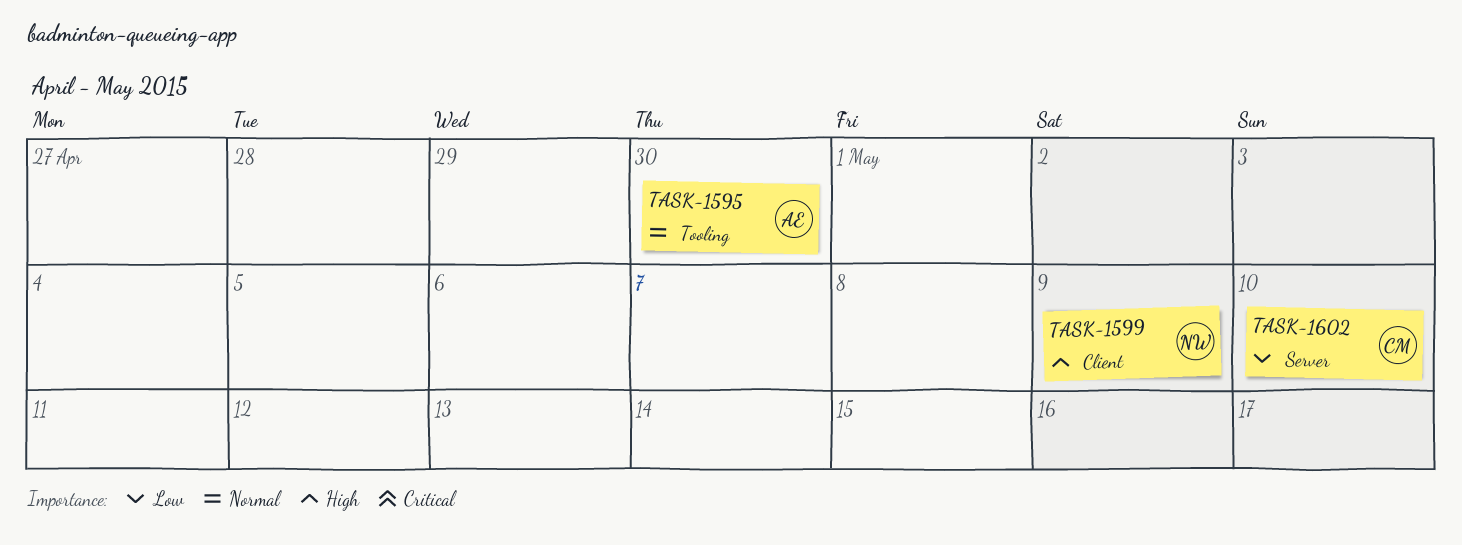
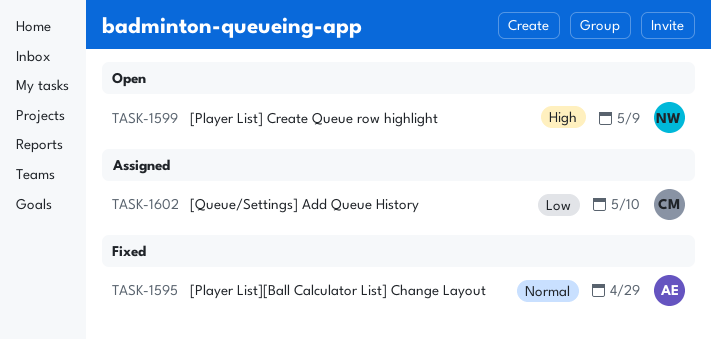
TASK-1595, due: Apr 30 -> Apr 29

